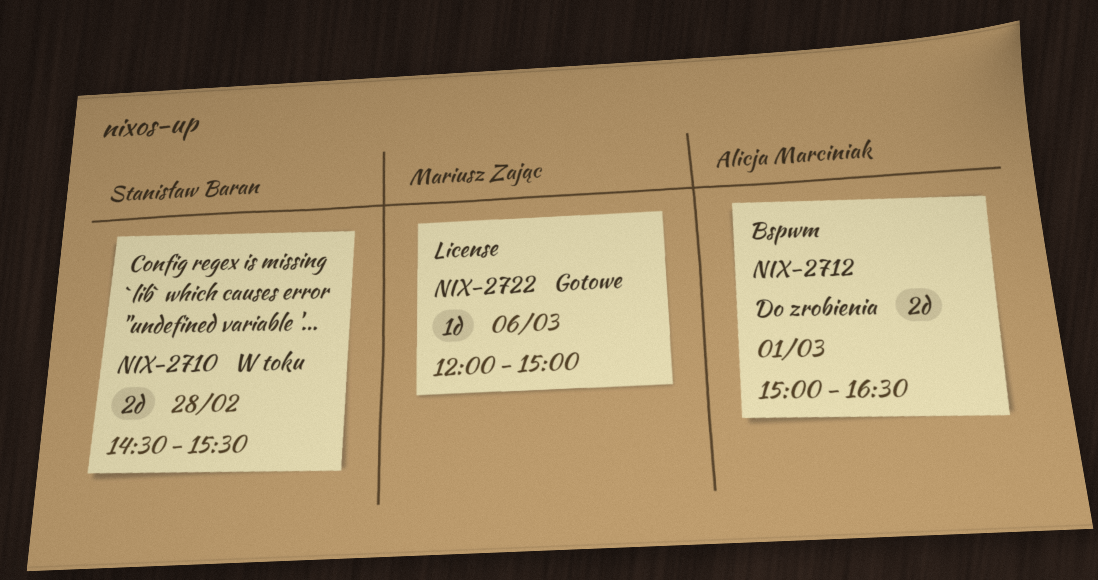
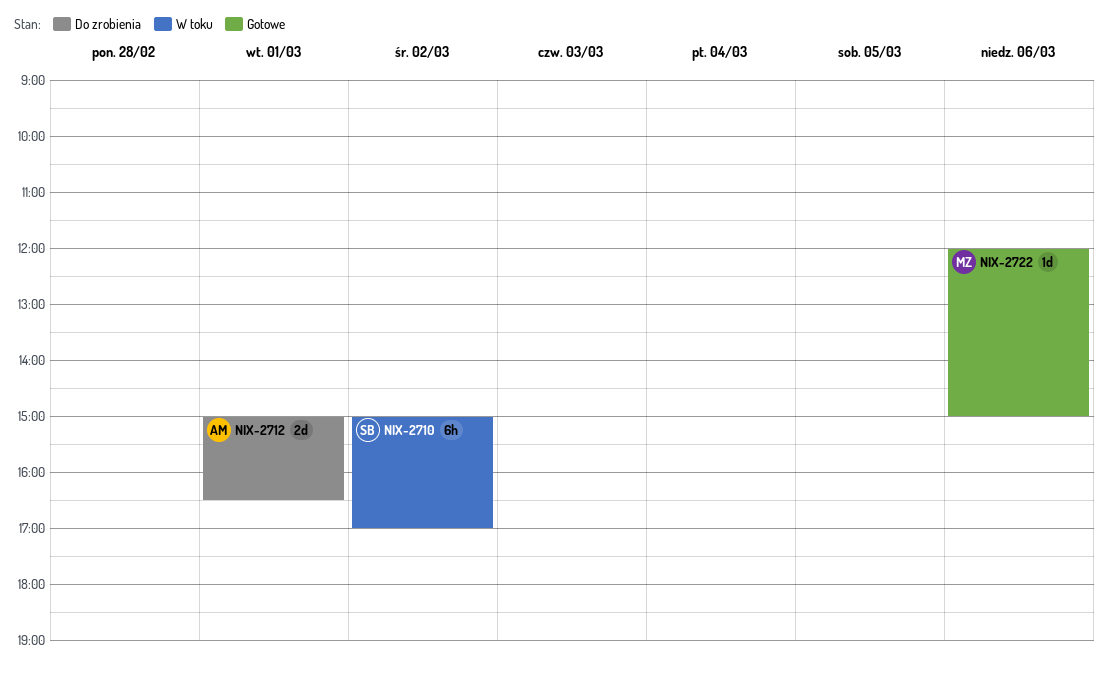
NIX-2710, estimate: 2d -> 6h
NIX-2710, day: Feb 28 -> Mar 2
NIX-2710, begins: 14:30 -> 15:00
NIX-2710, ends: 15:30 -> 17:00

